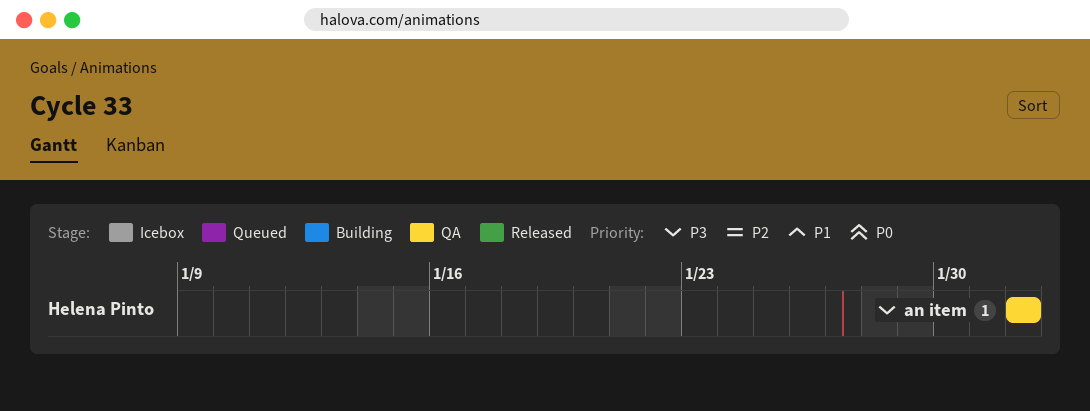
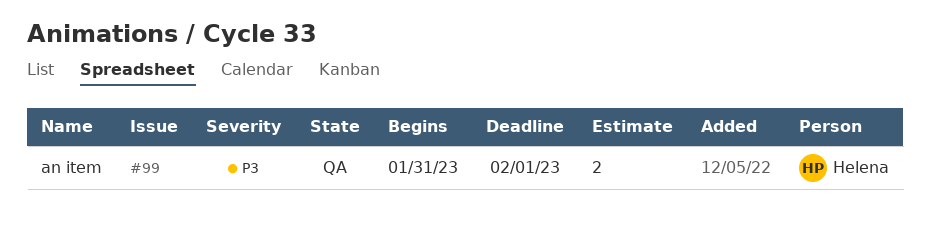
an item, estimate: 1 -> 2
an item, start: Feb 1 -> Jan 31

